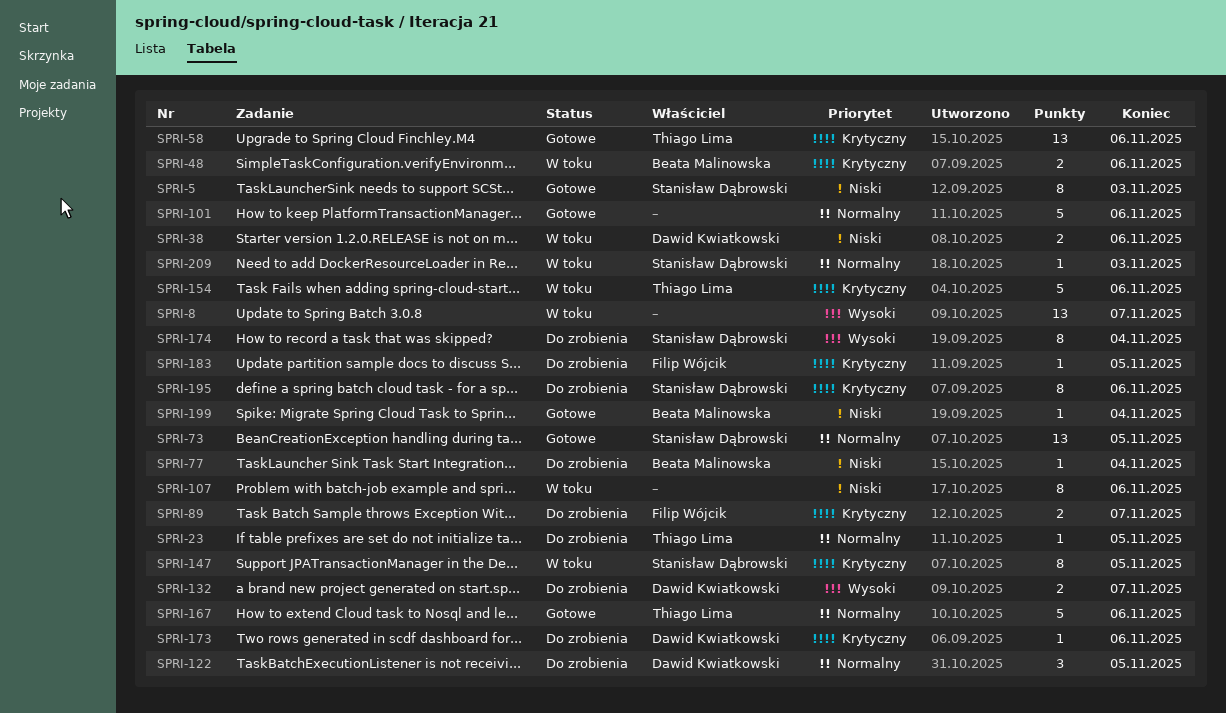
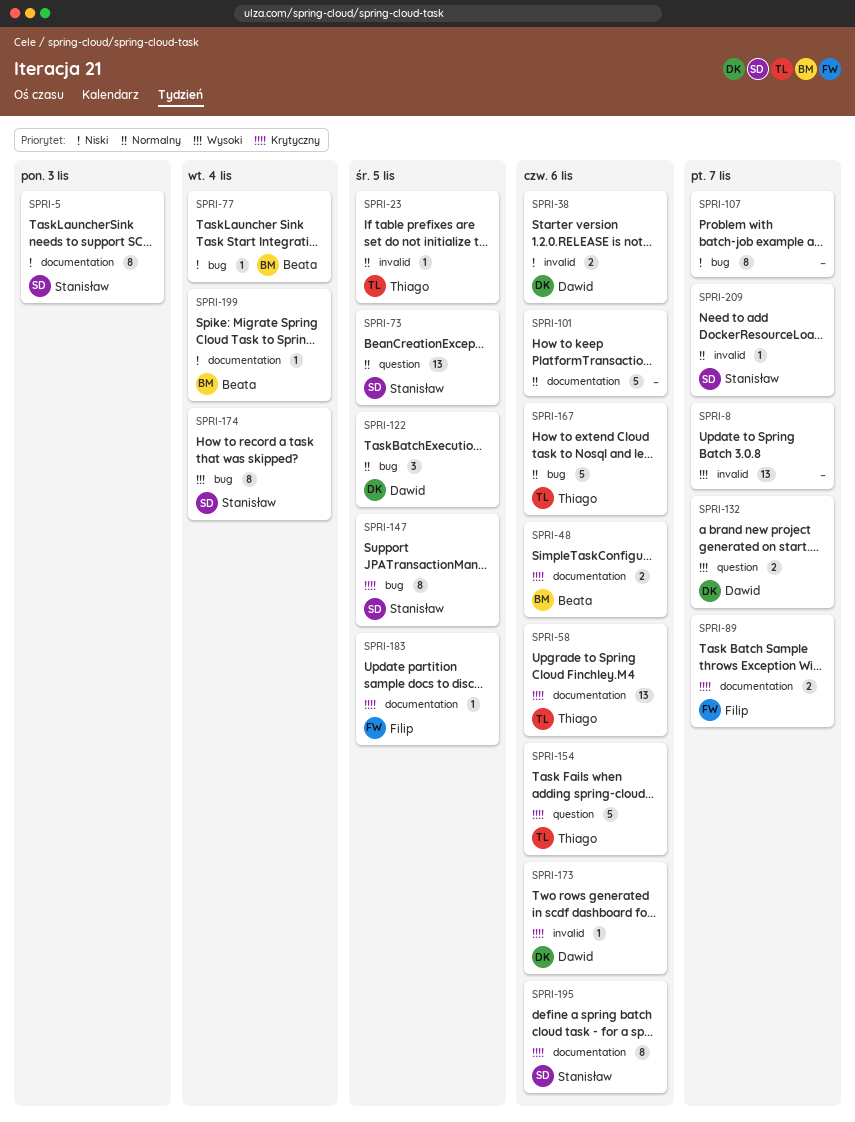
SPRI-107, due: Nov 6 -> Nov 7
SPRI-209, due: Nov 3 -> Nov 7

